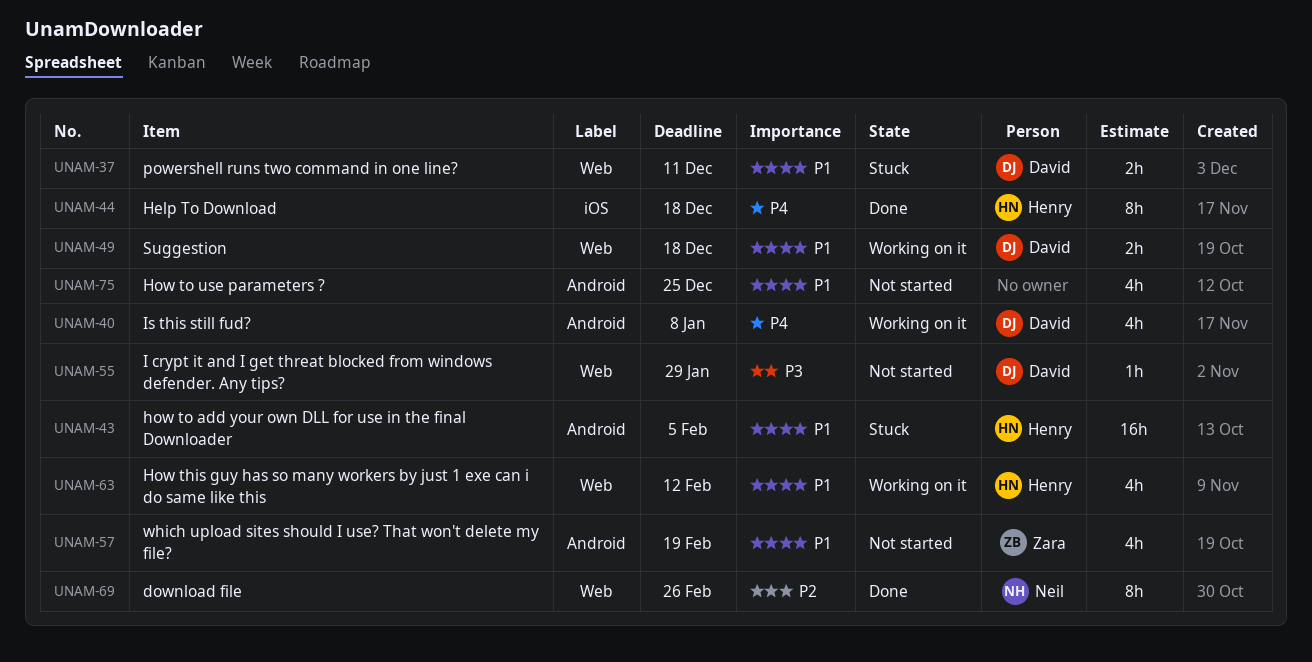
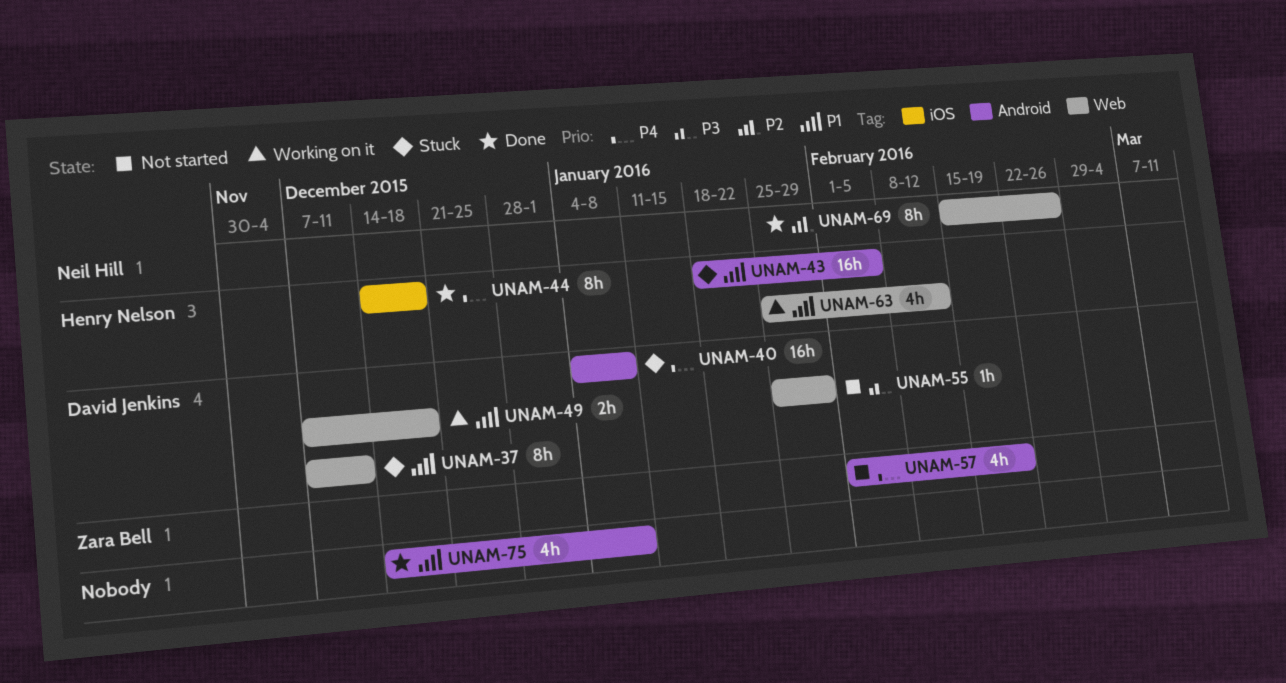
UNAM-37, estimate: 2h -> 8h
UNAM-40, status: Working on it -> Stuck
UNAM-40, estimate: 4h -> 16h
UNAM-57, priority: P1 -> P4
UNAM-75, status: Not started -> Done
UNAM-75, due: Dec 25 -> Jan 8

